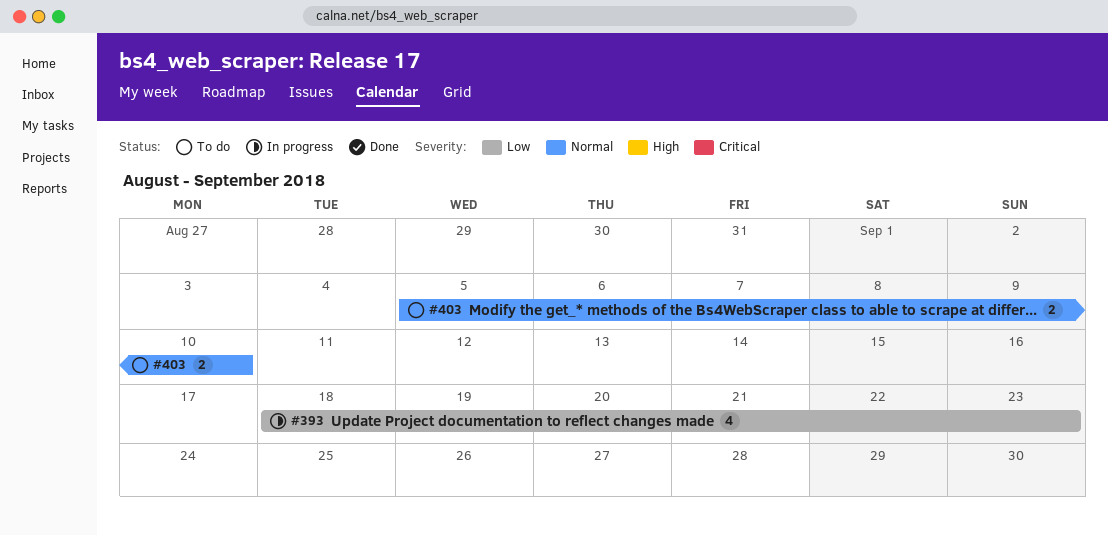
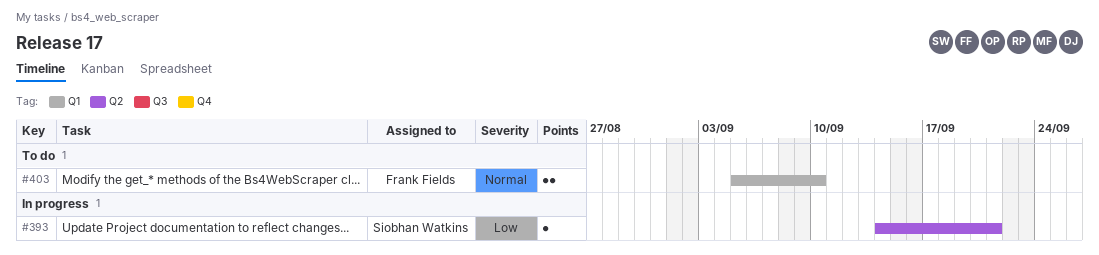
#393, estimate: 4 -> 1
#393, start: Sep 18 -> Sep 14
#393, due: Sep 23 -> Sep 21

